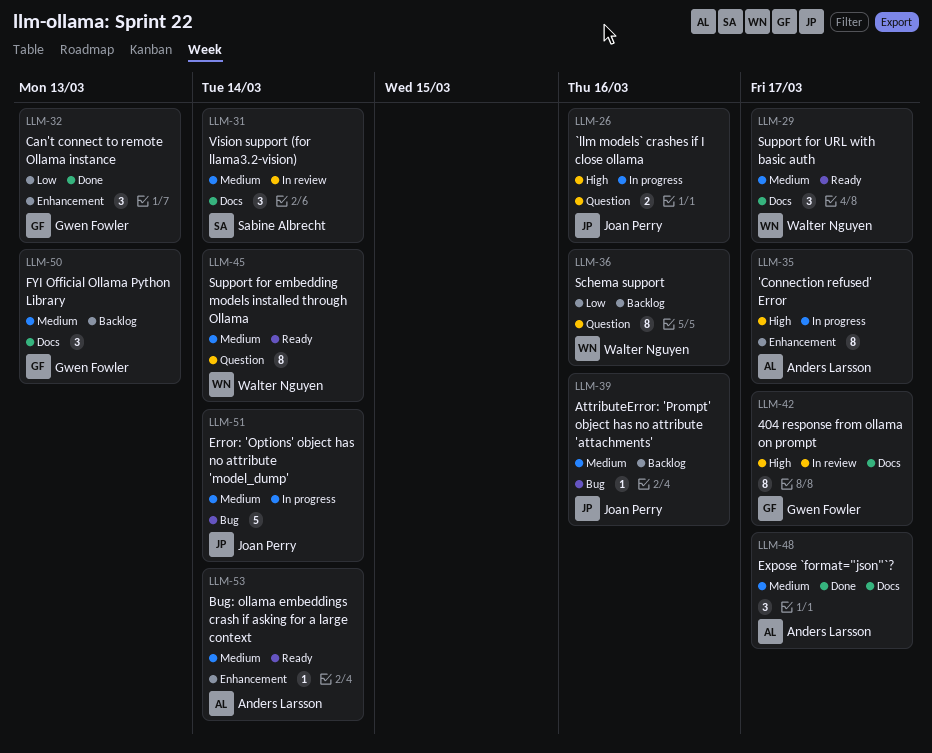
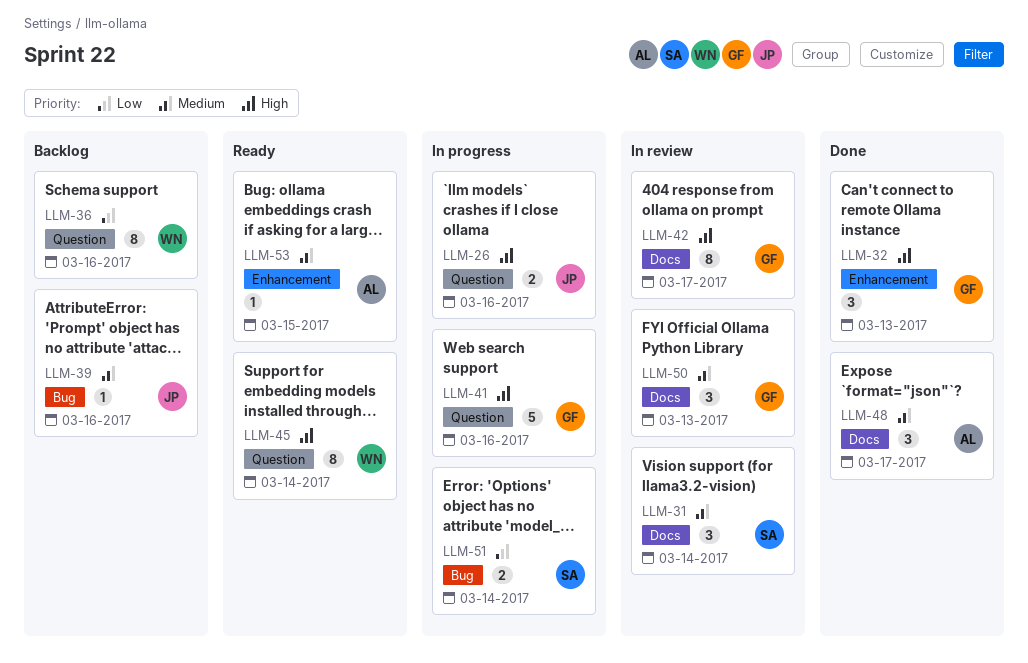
LLM-29: present -> none
LLM-32, priority: Low -> High
LLM-35: present -> none
LLM-41: none -> present
LLM-45, priority: Medium -> High
LLM-50, status: Backlog -> In review
LLM-51, owner: Joan Perry -> Sabine Albrecht
LLM-51, priority: Medium -> Low
LLM-51, estimate: 5 -> 2
LLM-53, due: Mar 14 -> Mar 15

